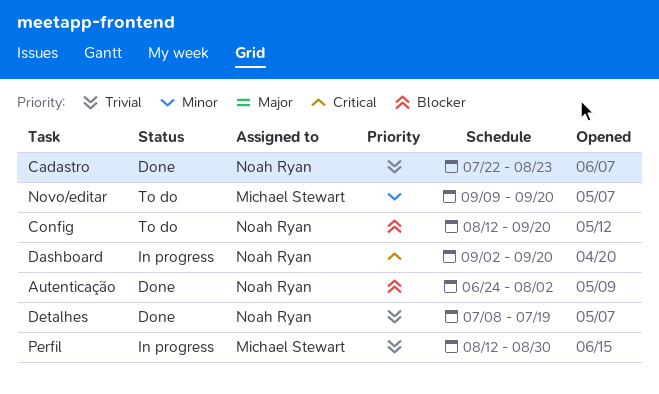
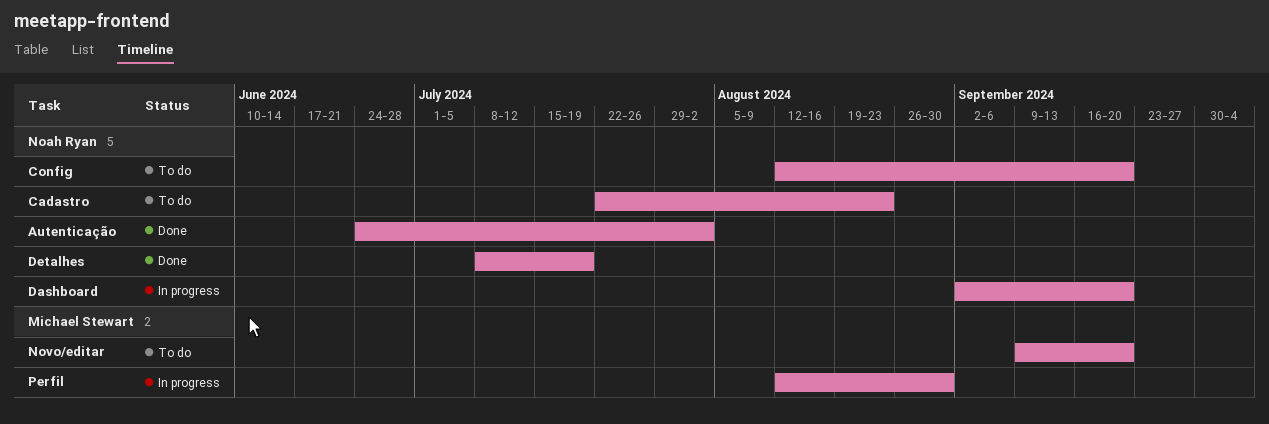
Cadastro, status: Done -> To do

